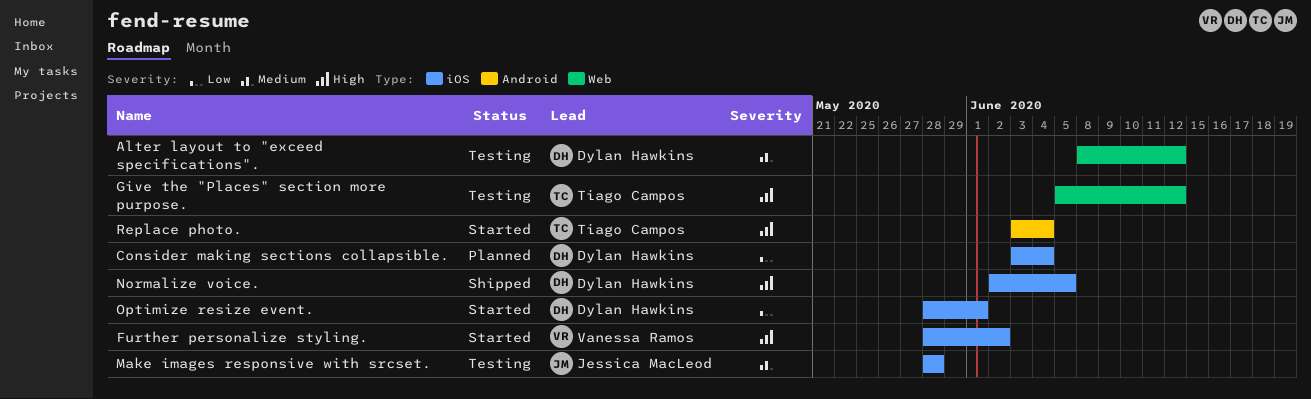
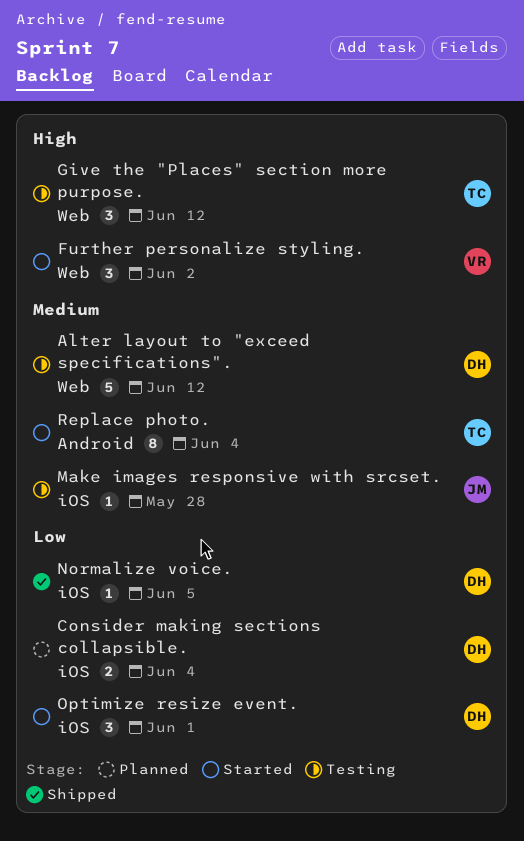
Further personalize styling., label: iOS -> Web
Normalize voice., priority: High -> Low
Replace photo., priority: High -> Medium

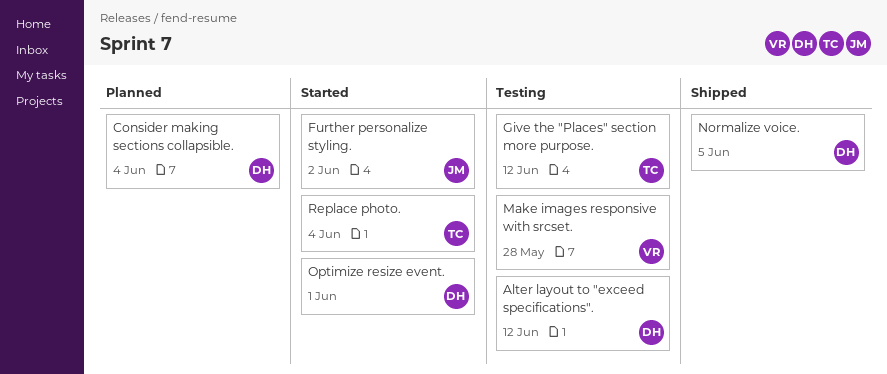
Further personalize styling., owner: VR -> JM
Make images responsive with srcset., owner: JM -> VR

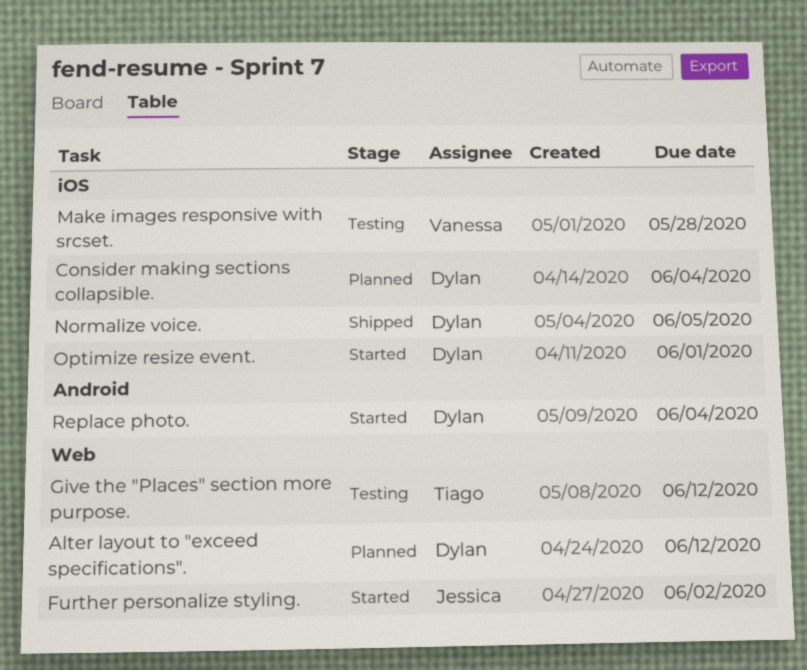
Alter layout to "exceed specifications"., status: Testing -> Planned
Replace photo., owner: Tiago -> Dylan

